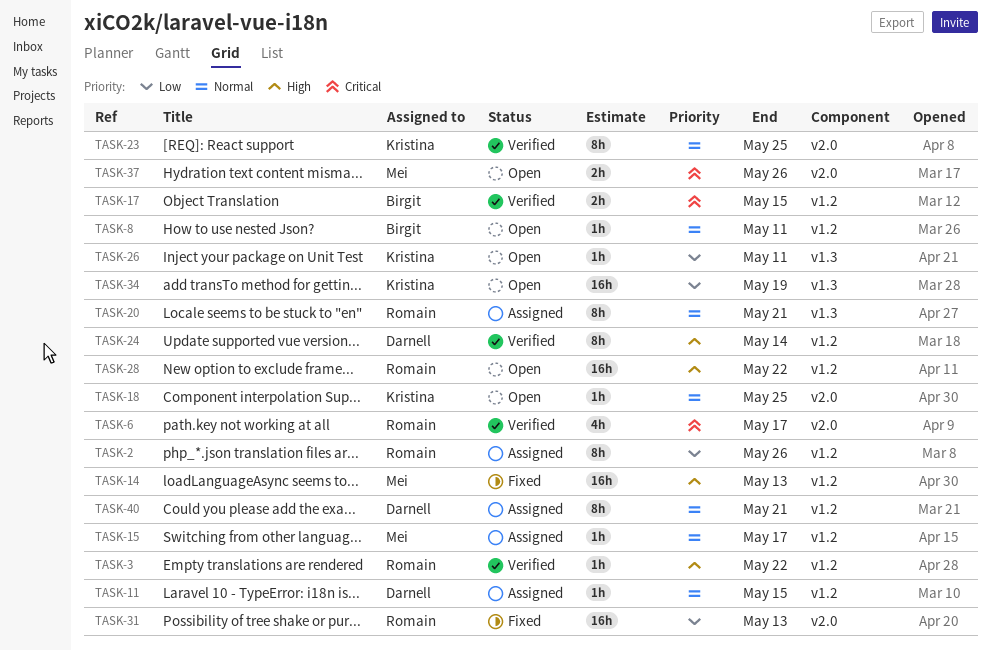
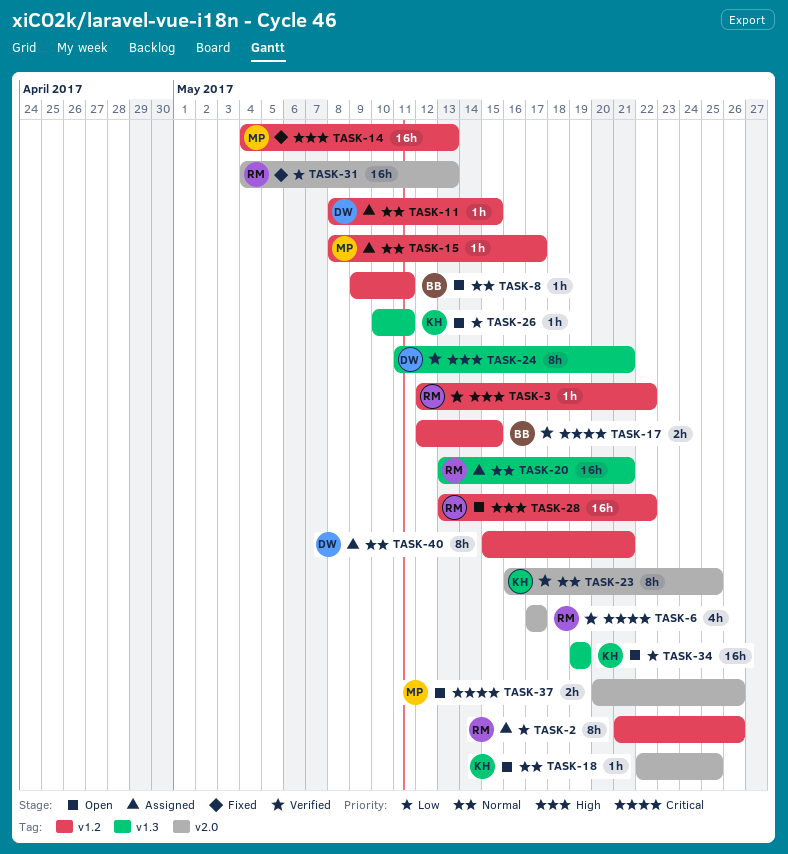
TASK-20, estimate: 8h -> 16h
TASK-24, label: v1.2 -> v1.3
TASK-24, due: May 14 -> May 21

